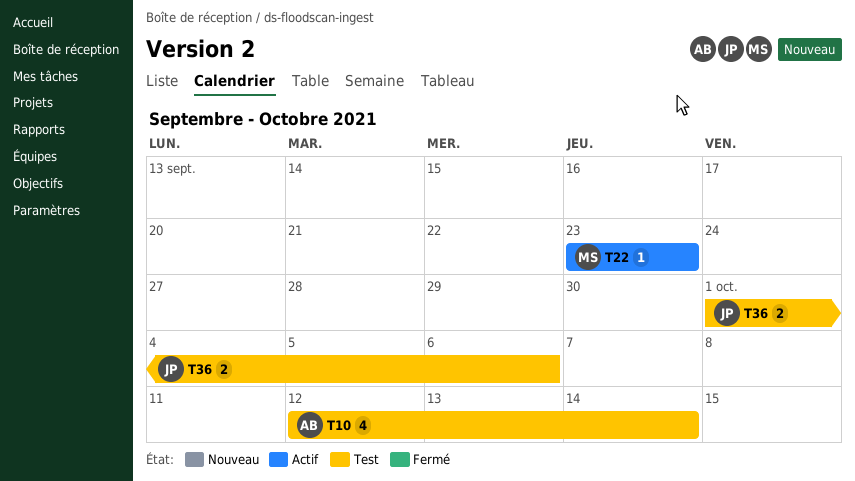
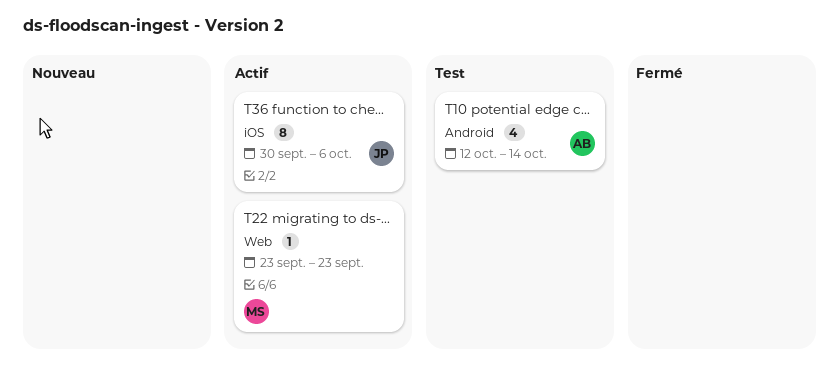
T36, status: Test -> Actif
T36, estimate: 2 -> 8
T36, start: Oct 1 -> Sep 30

